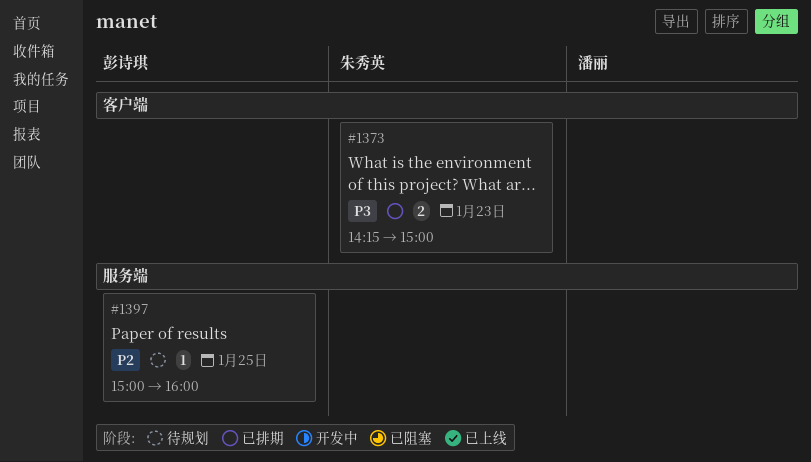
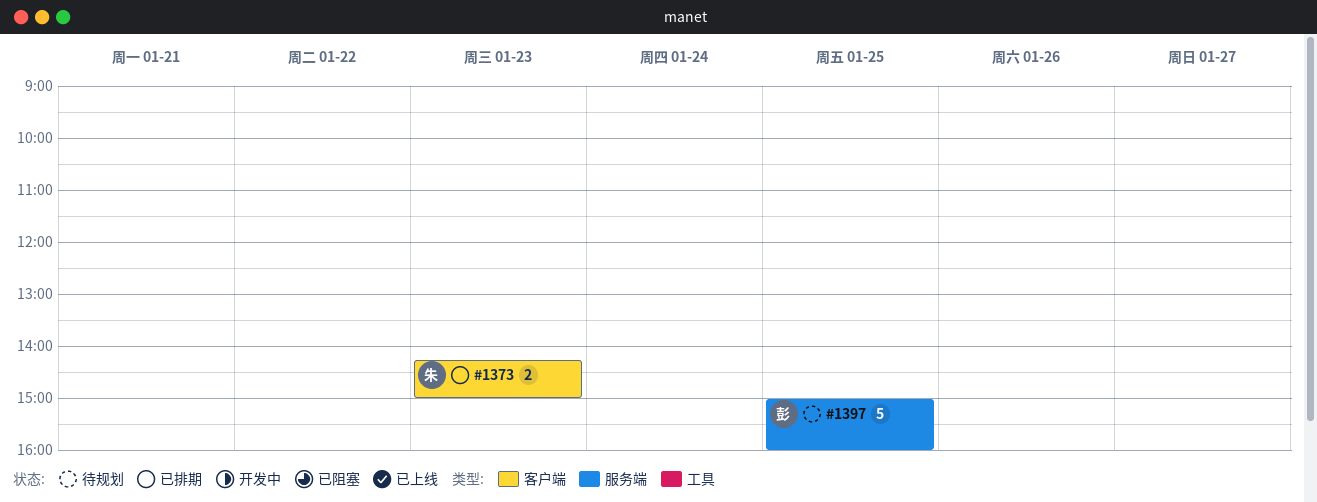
#1397, estimate: 1 -> 5

